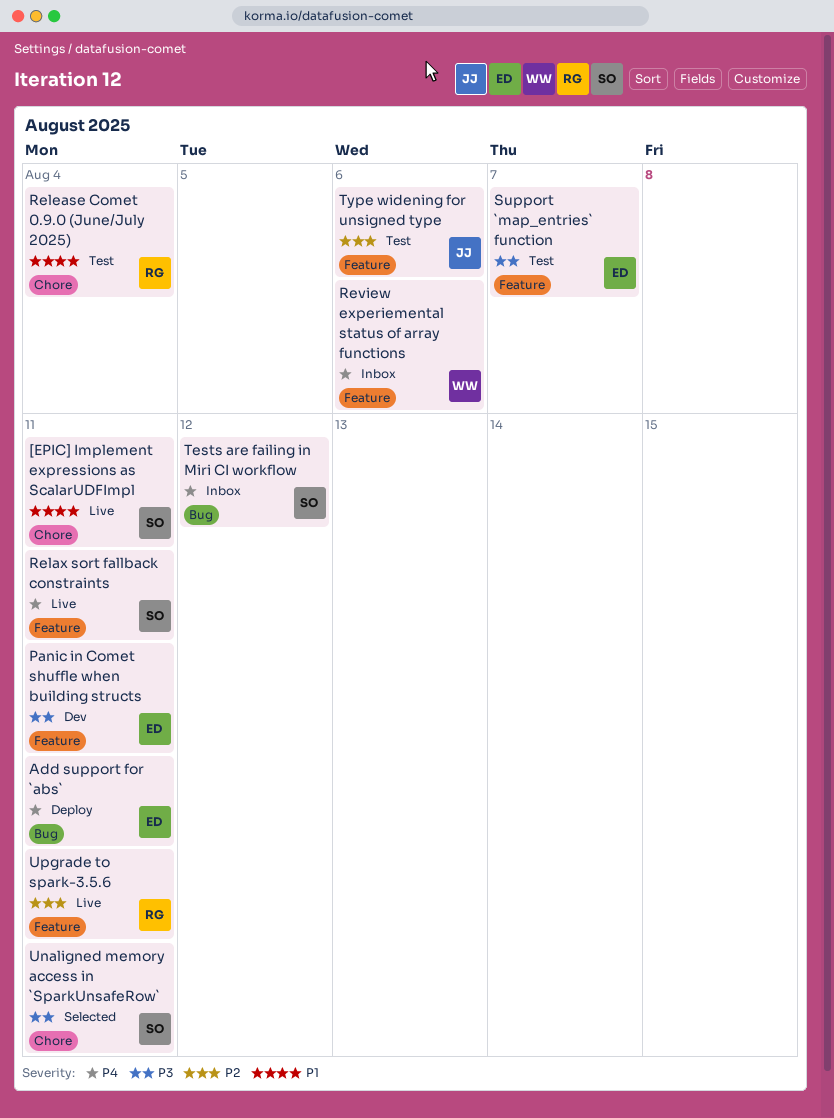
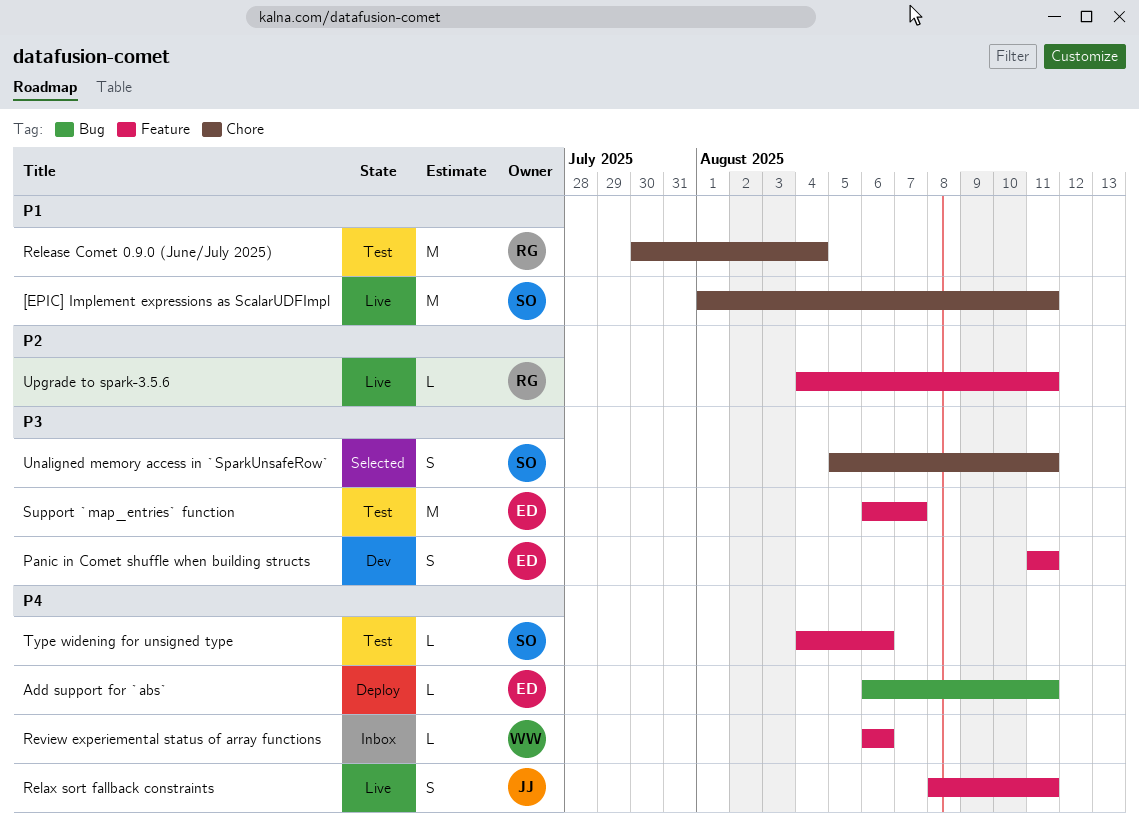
Relax sort fallback constraints, owner: SO -> JJ
Tests are failing in Miri CI workflow: present -> none
Type widening for unsigned type, owner: JJ -> SO
Type widening for unsigned type, priority: P2 -> P4

